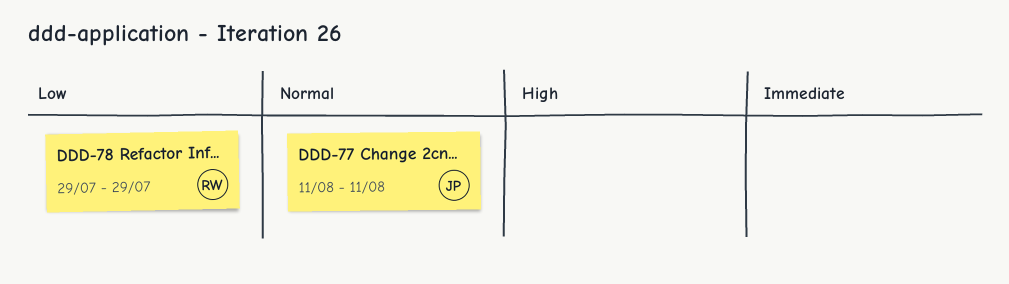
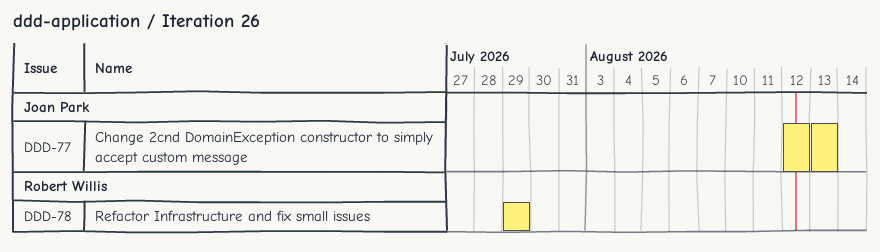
DDD-77, start: Aug 11 -> Aug 12
DDD-77, due: Aug 11 -> Aug 13

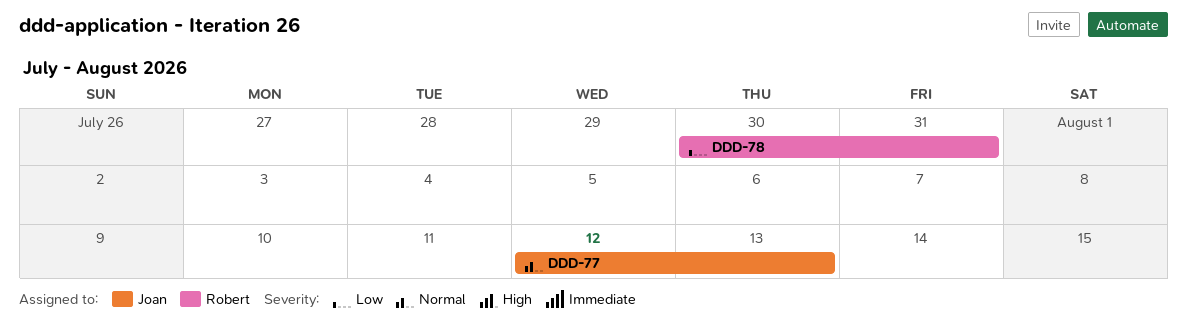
DDD-78, start: Jul 29 -> Jul 30
DDD-78, due: Jul 29 -> Jul 31

